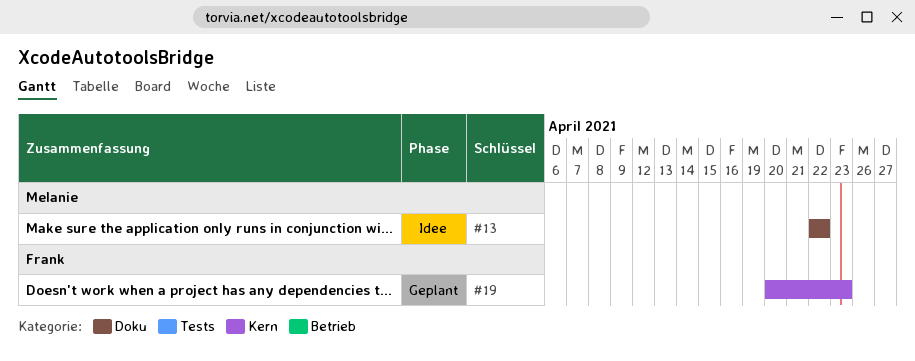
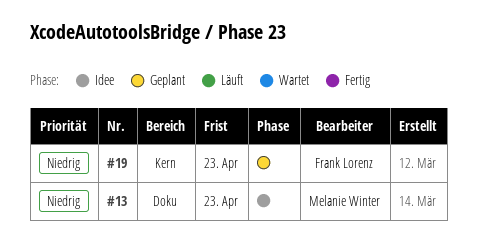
#13, due: Apr 22 -> Apr 23

